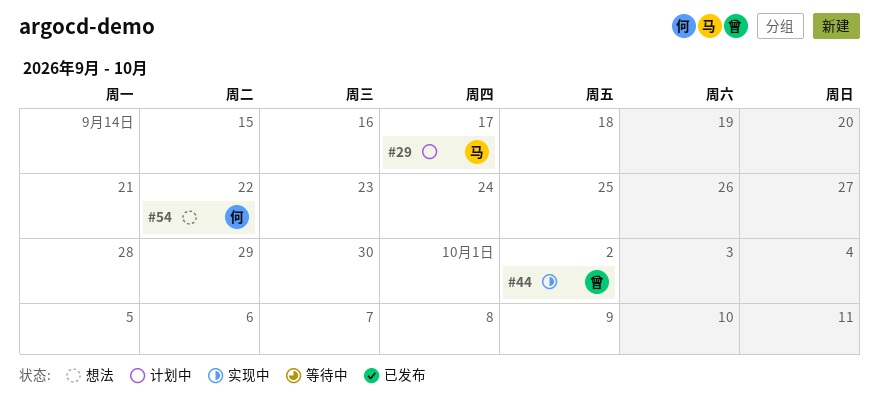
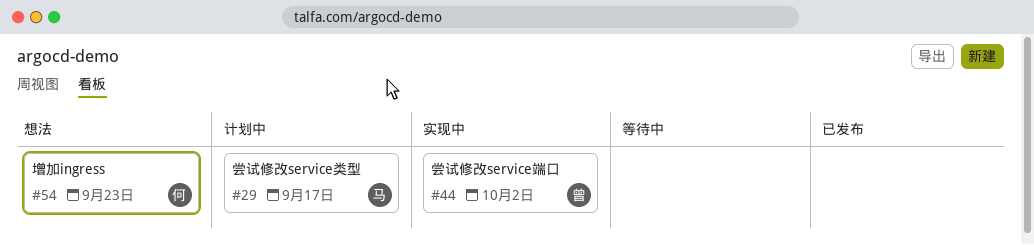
#54, due: Sep 22 -> Sep 23

